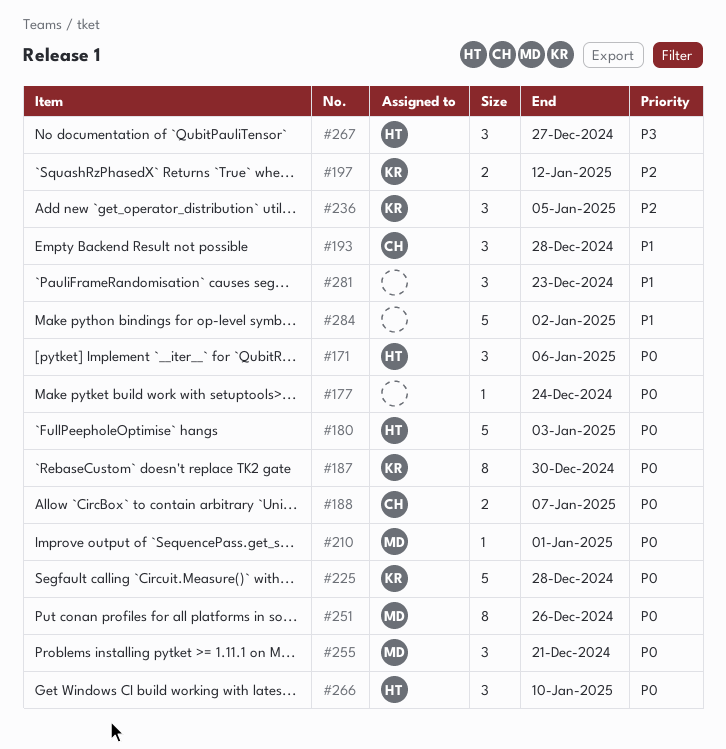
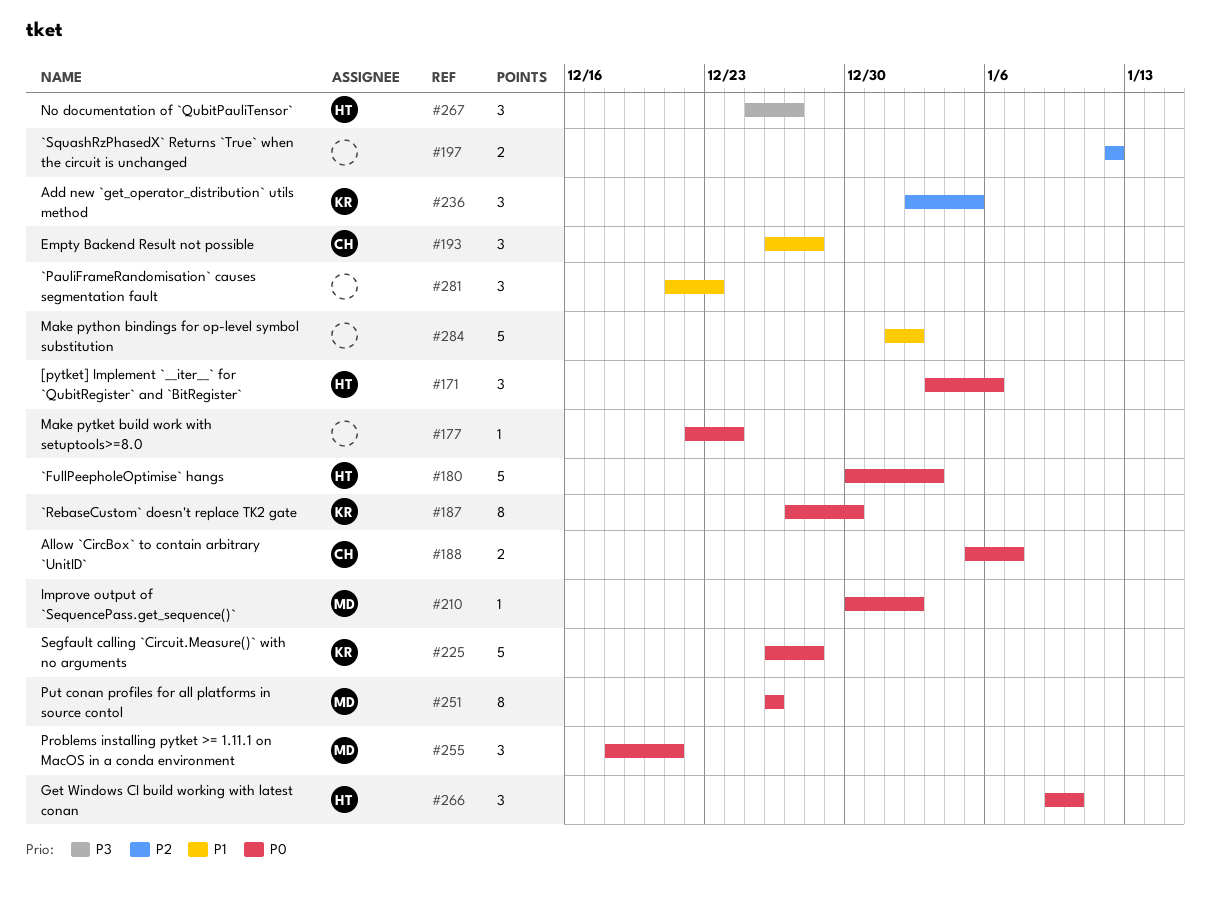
#197, owner: KR -> none
#210, due: Jan 1 -> Jan 2

